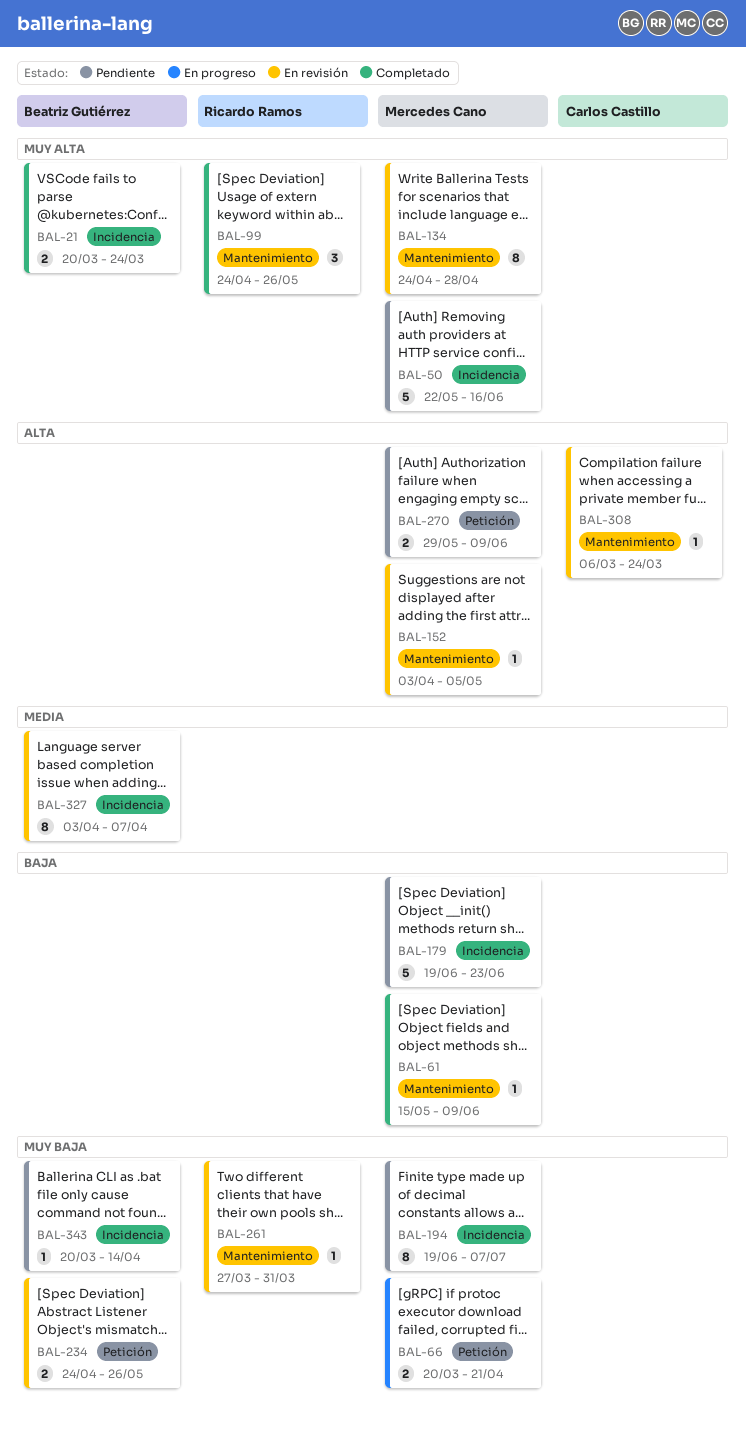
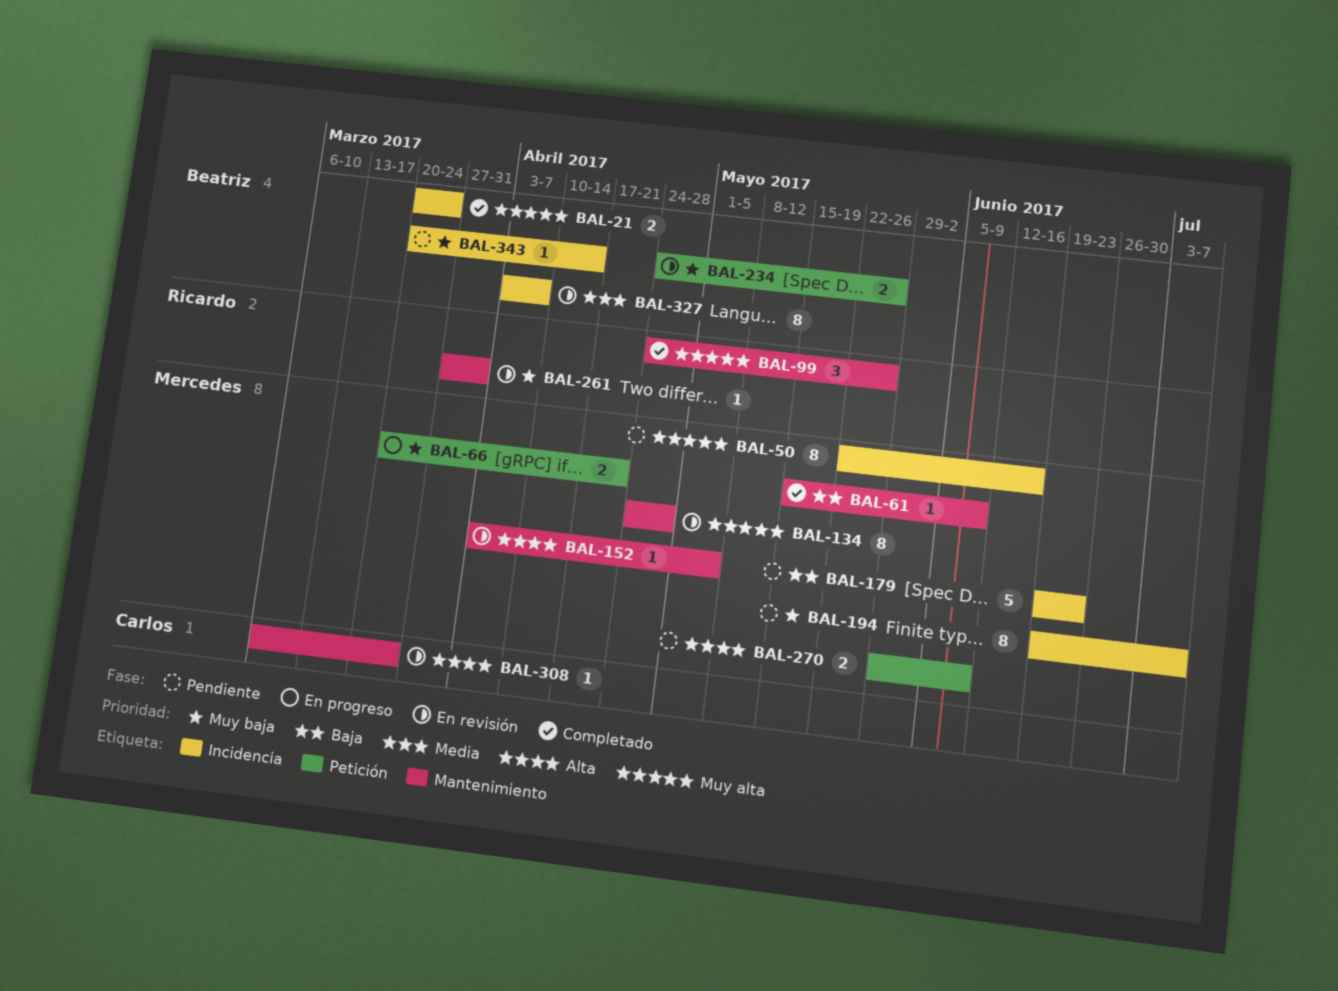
BAL-50, estimate: 5 -> 8

